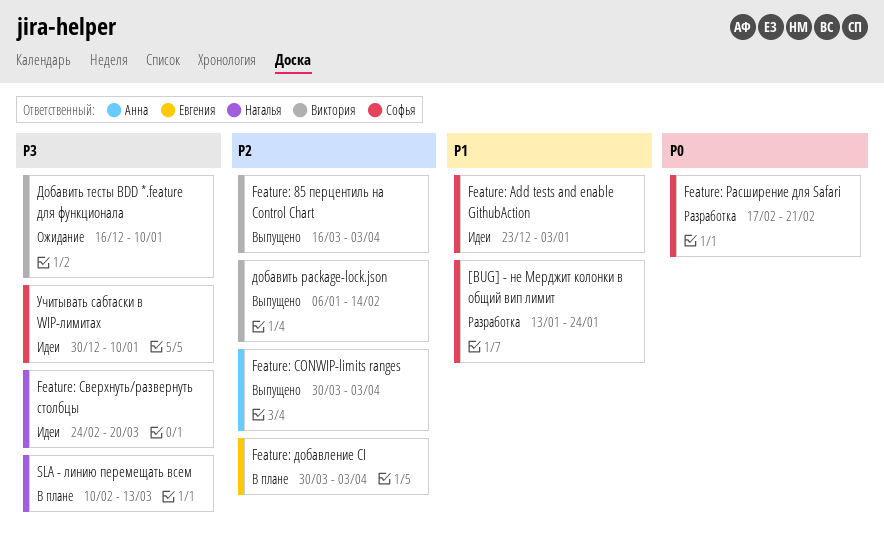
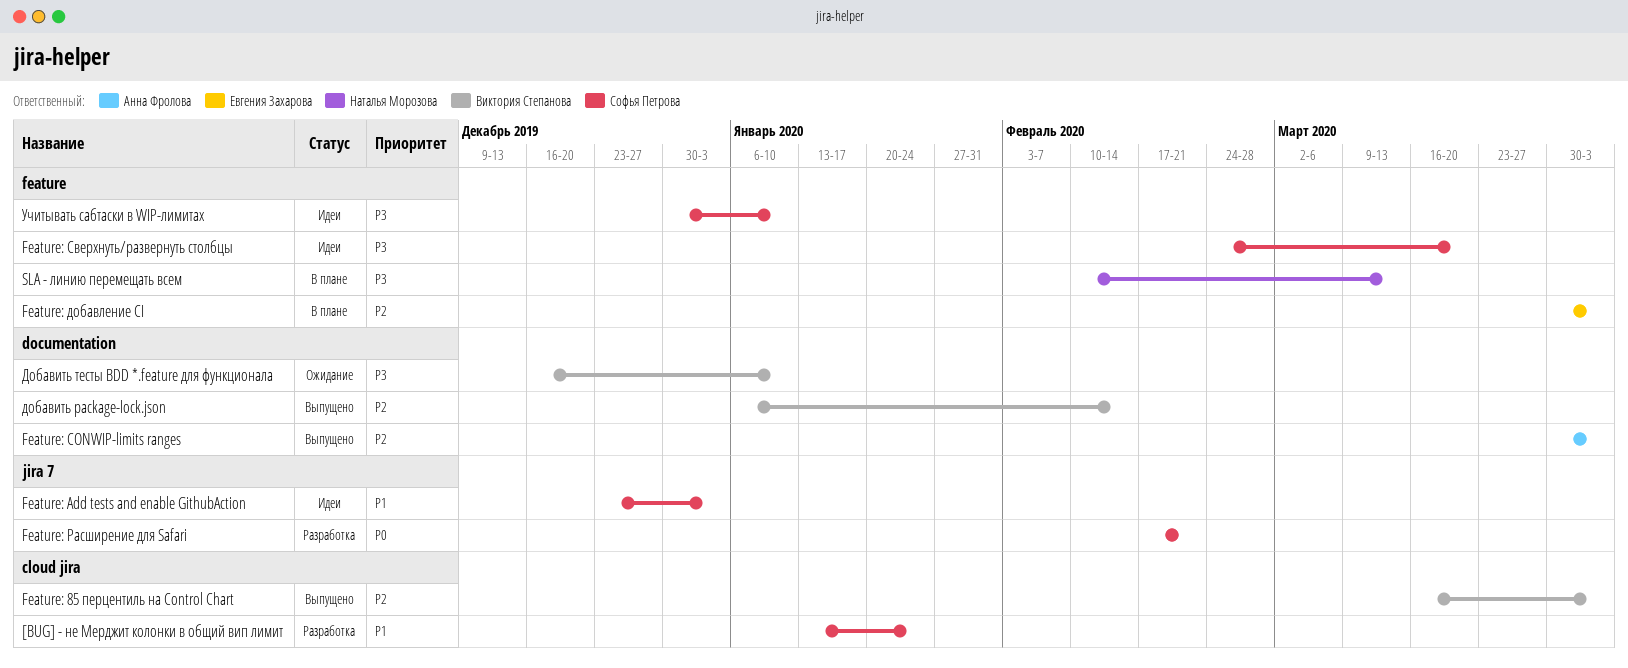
Feature: Сверхнуть/развернуть столбцы, owner: Наталья Морозова -> Софья Петрова

